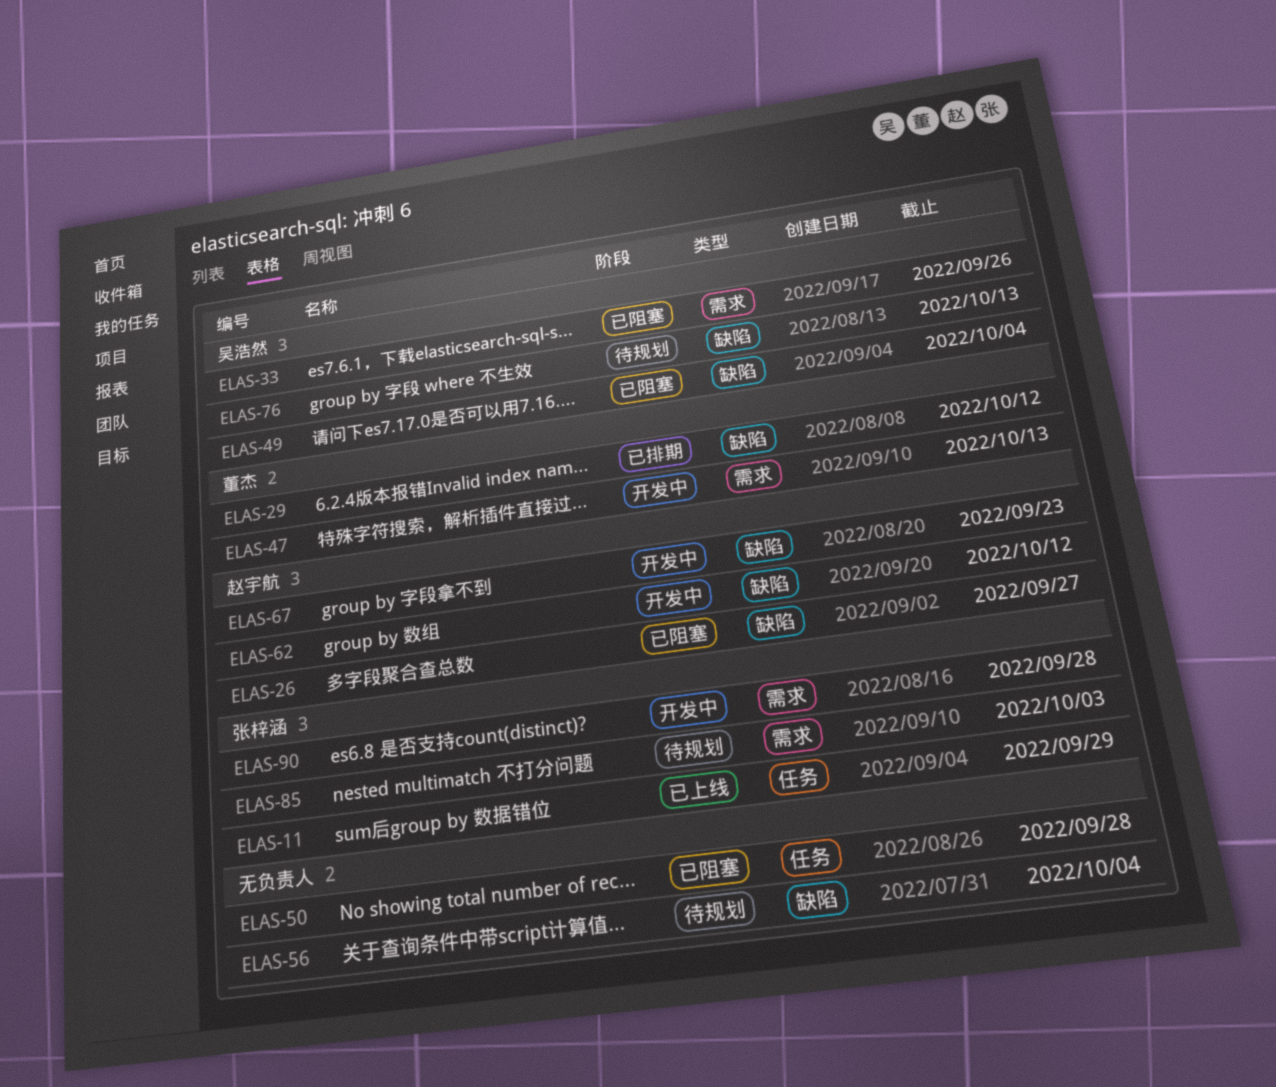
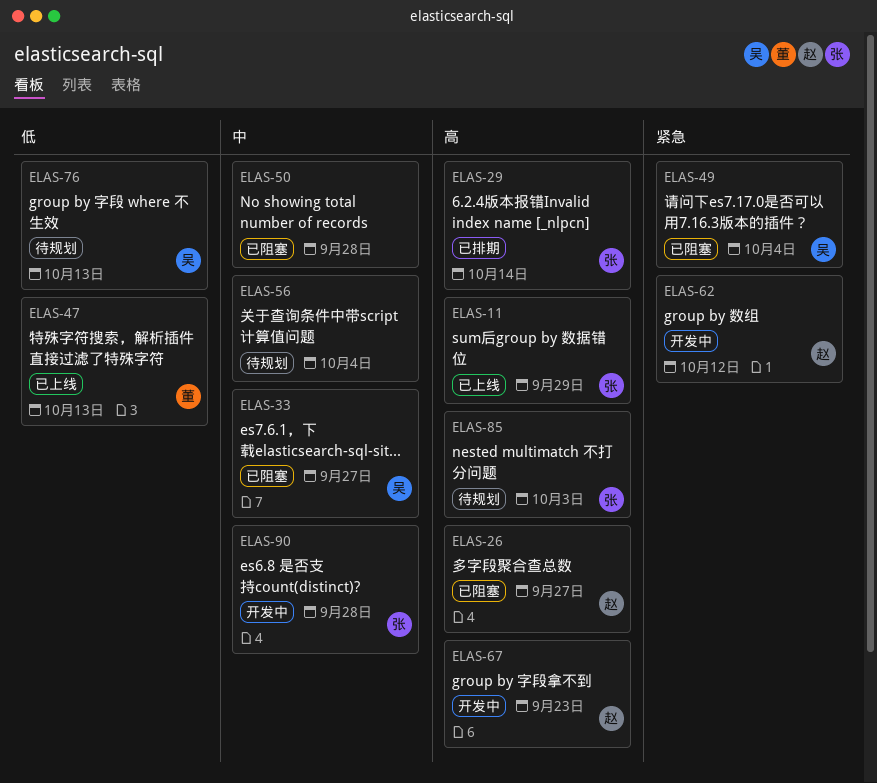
ELAS-29, owner: 董杰 -> 张梓涵
ELAS-29, due: Oct 12 -> Oct 14
ELAS-33, due: Sep 26 -> Sep 27
ELAS-47, status: 开发中 -> 已上线

